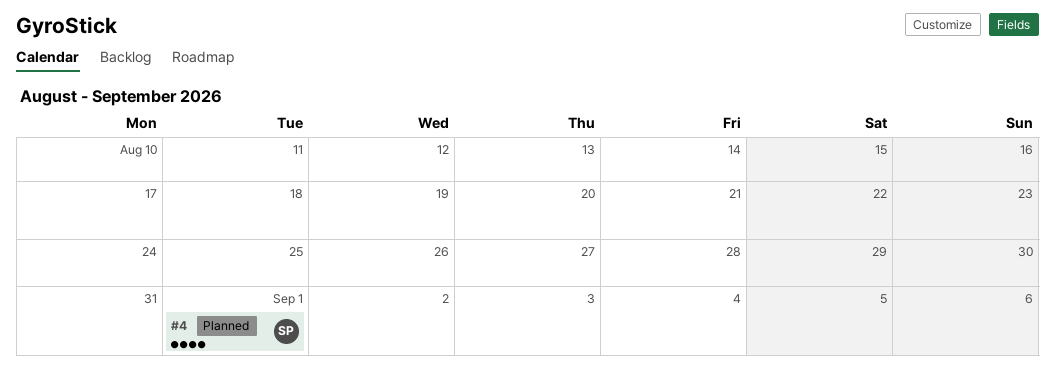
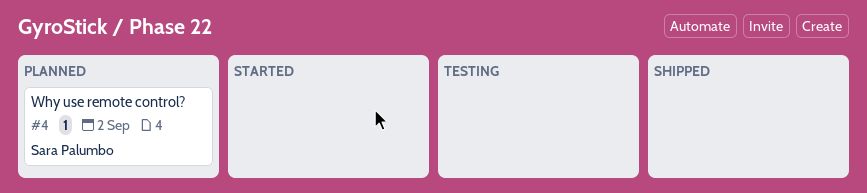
#4, estimate: 4 -> 1
#4, due: Sep 1 -> Sep 2

